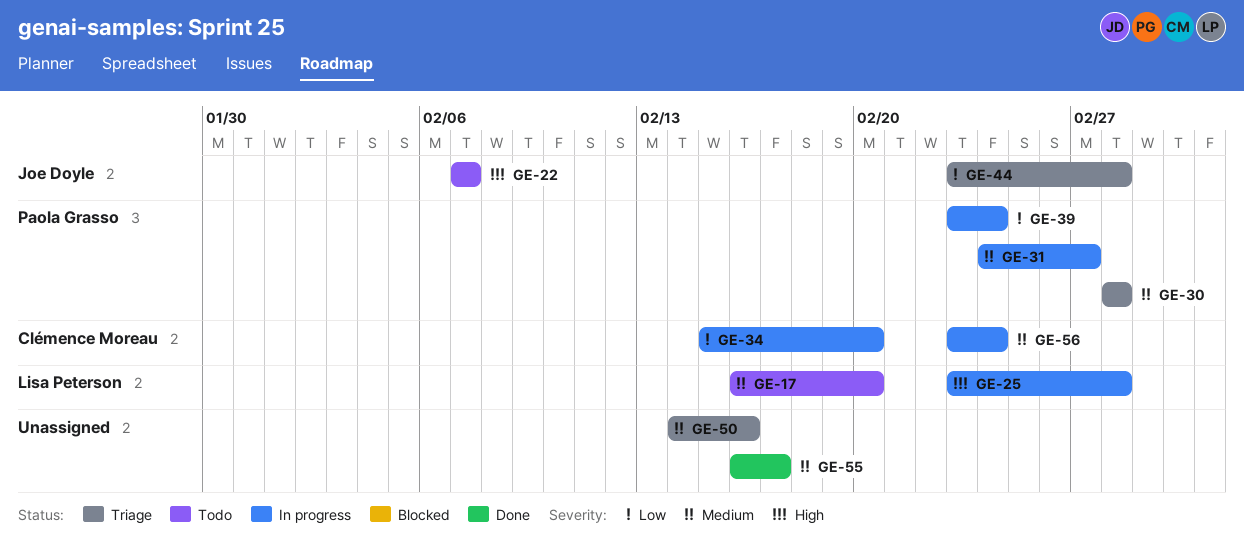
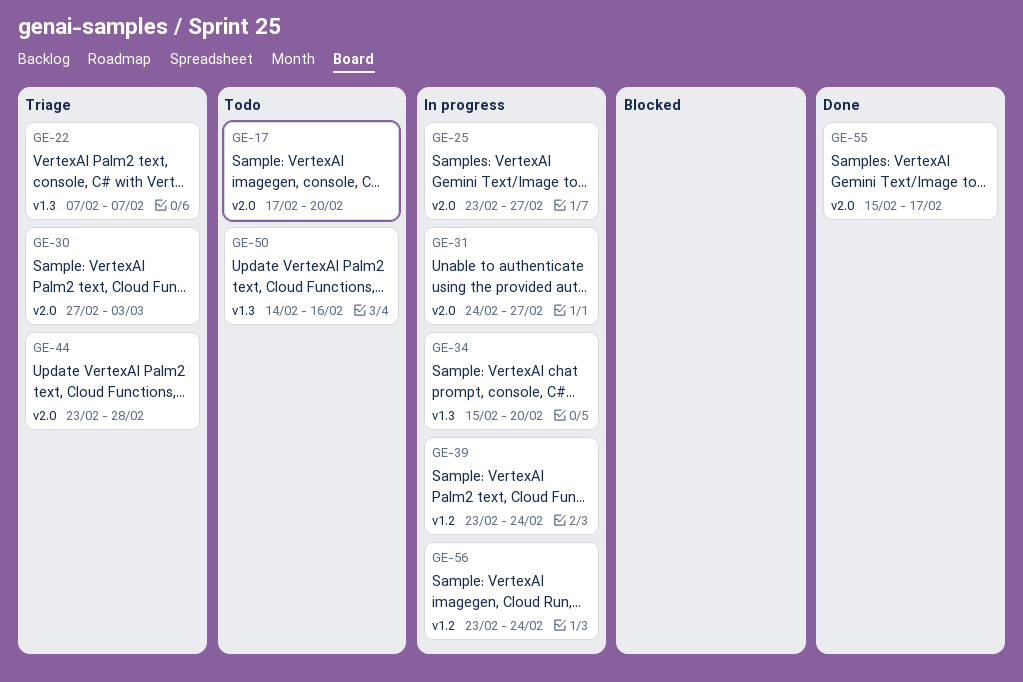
GE-17, start: Feb 16 -> Feb 17
GE-22, status: Todo -> Triage
GE-25, due: Feb 28 -> Feb 27
GE-30, start: Feb 28 -> Feb 27
GE-30, due: Feb 28 -> Mar 3
GE-50, status: Triage -> Todo
GE-55, start: Feb 16 -> Feb 15

